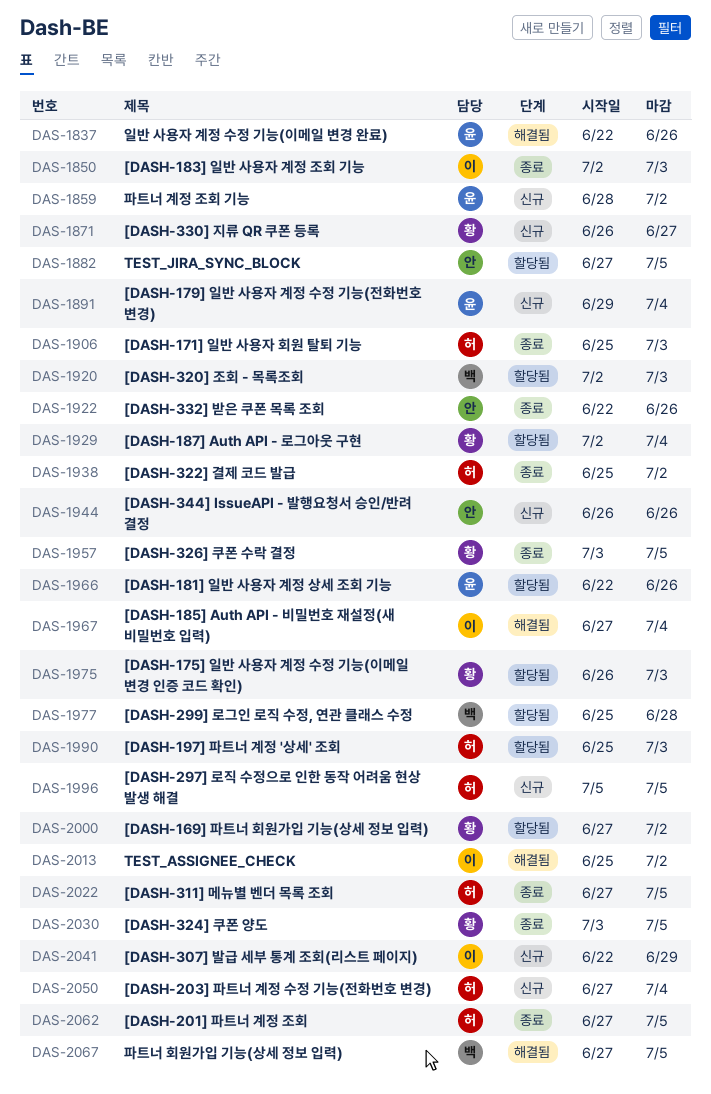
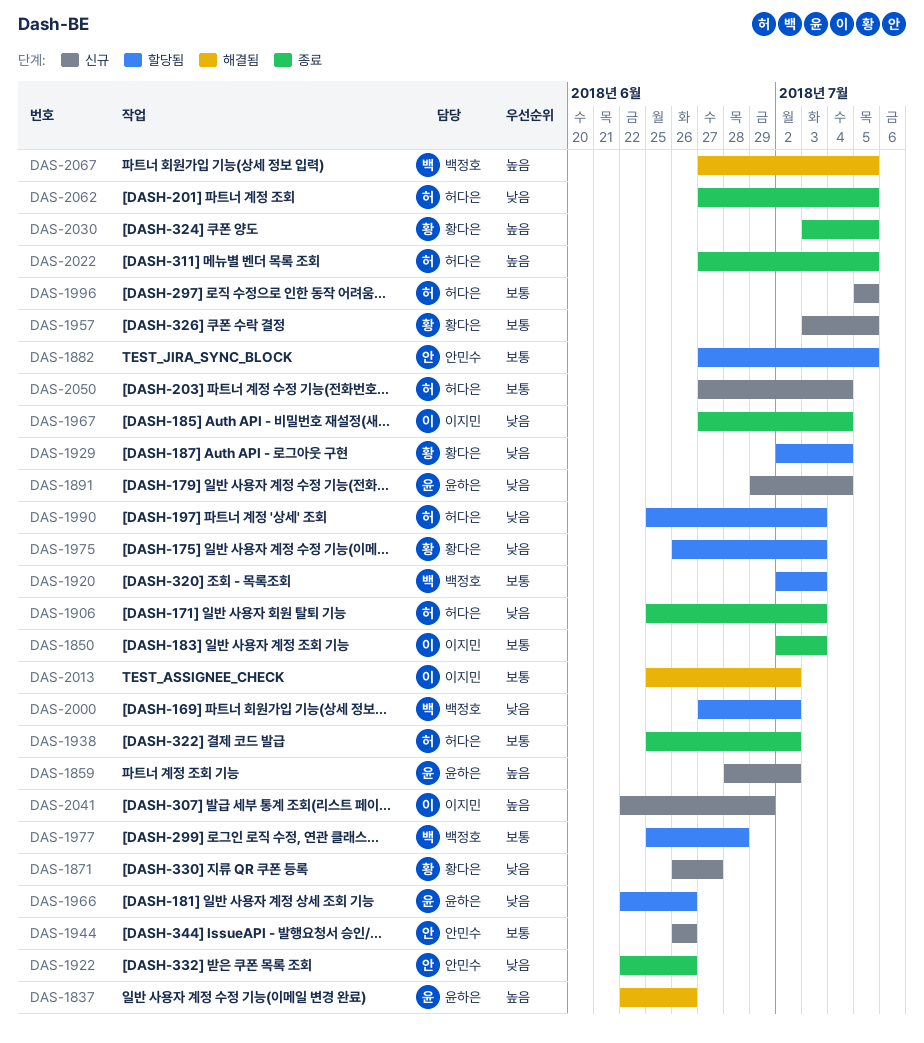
DAS-1957, status: 종료 -> 신규
DAS-1967, status: 해결됨 -> 종료
DAS-2000, owner: 황다은 -> 백정호

